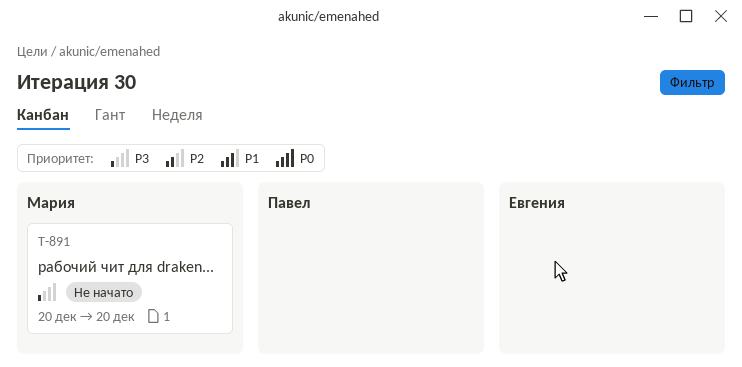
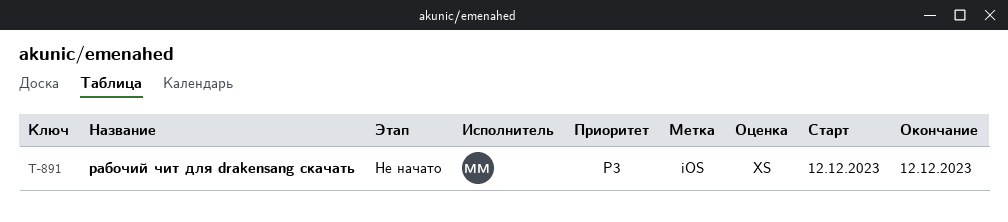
T-891, start: Dec 20 -> Dec 12
T-891, due: Dec 20 -> Dec 12

